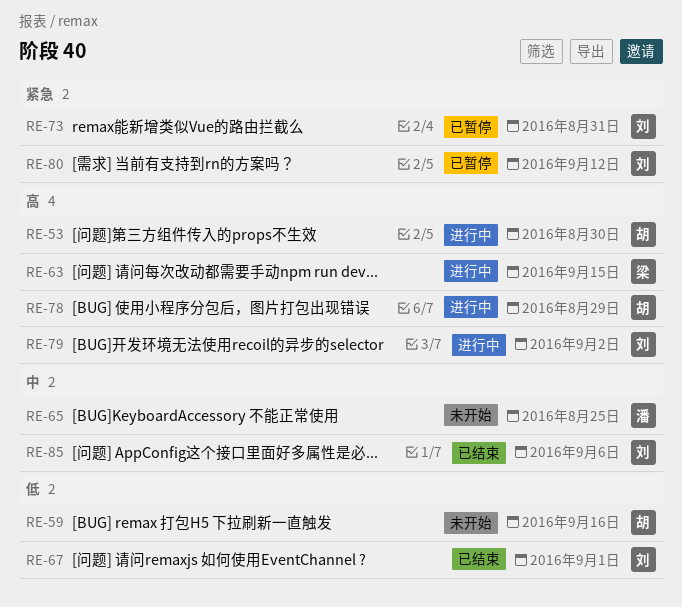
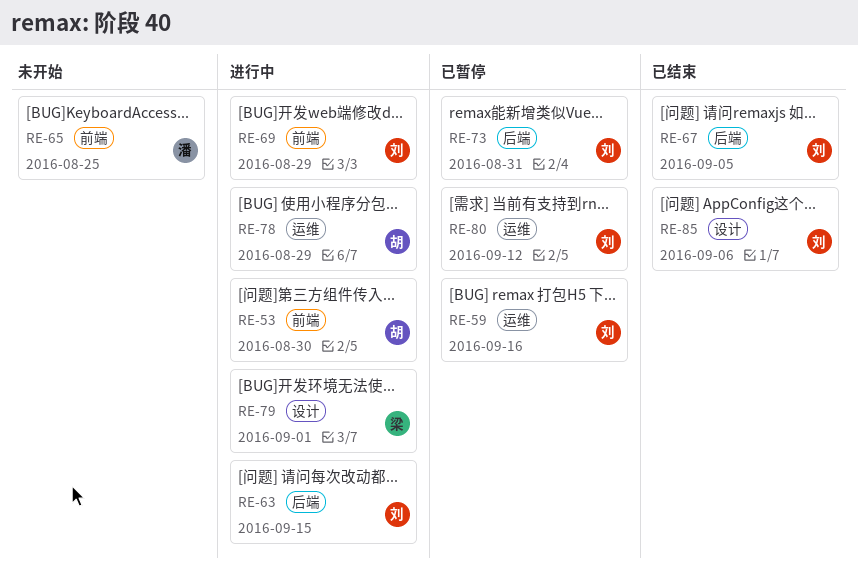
RE-59, status: 未开始 -> 已暂停
RE-59, owner: 胡 -> 刘
RE-63, owner: 梁 -> 刘
RE-67, due: Sep 1 -> Sep 5
RE-69: none -> present
RE-79, owner: 刘 -> 梁
RE-79, due: Sep 2 -> Sep 1

